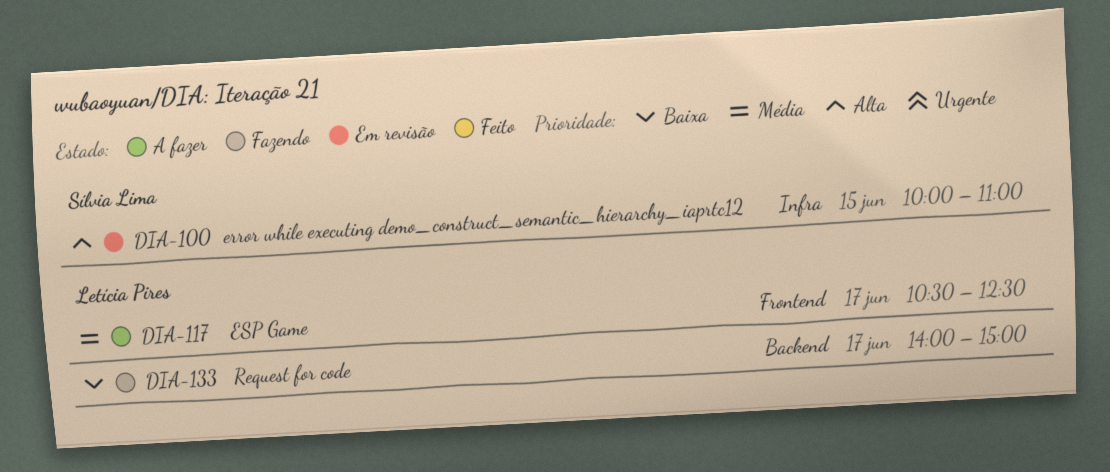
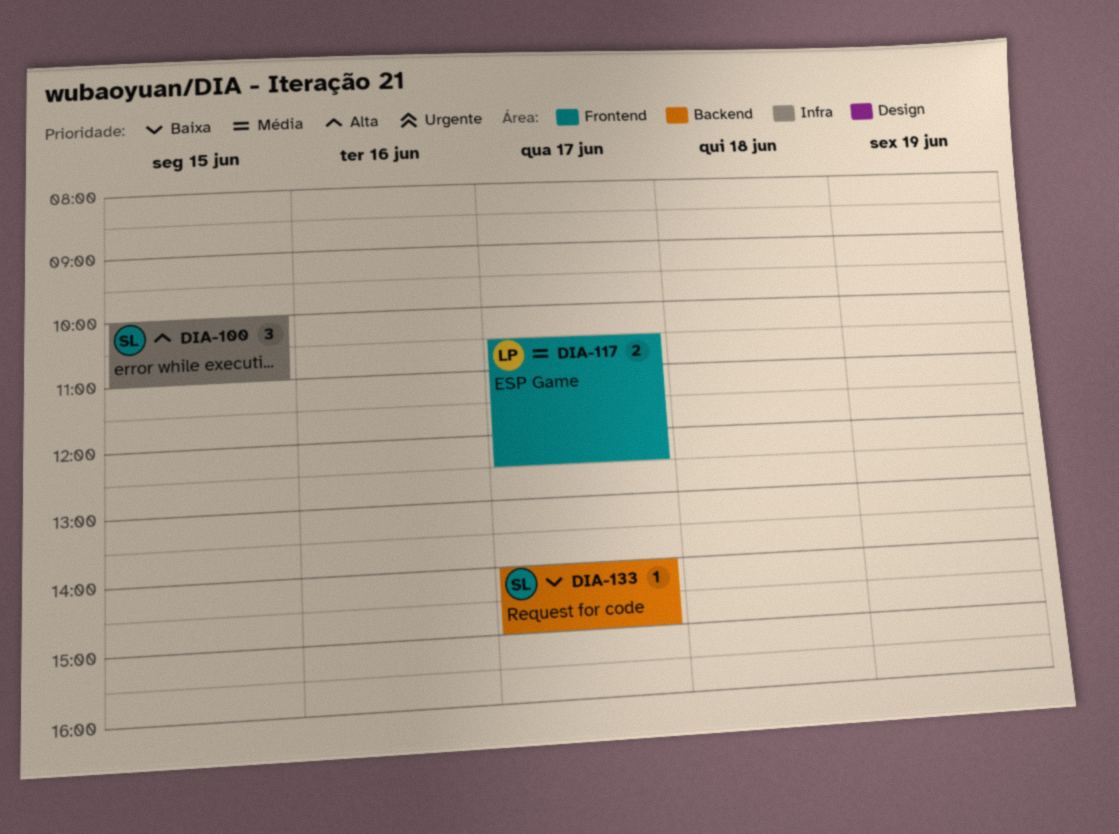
DIA-133, owner: Letícia Pires -> Sílvia Lima

